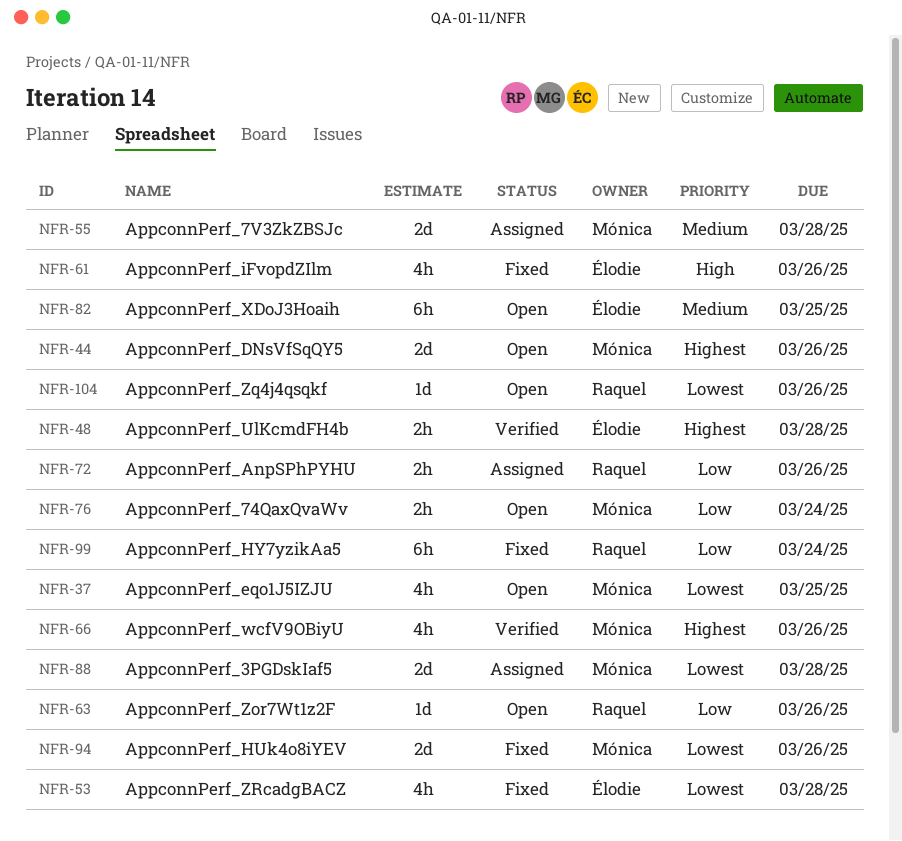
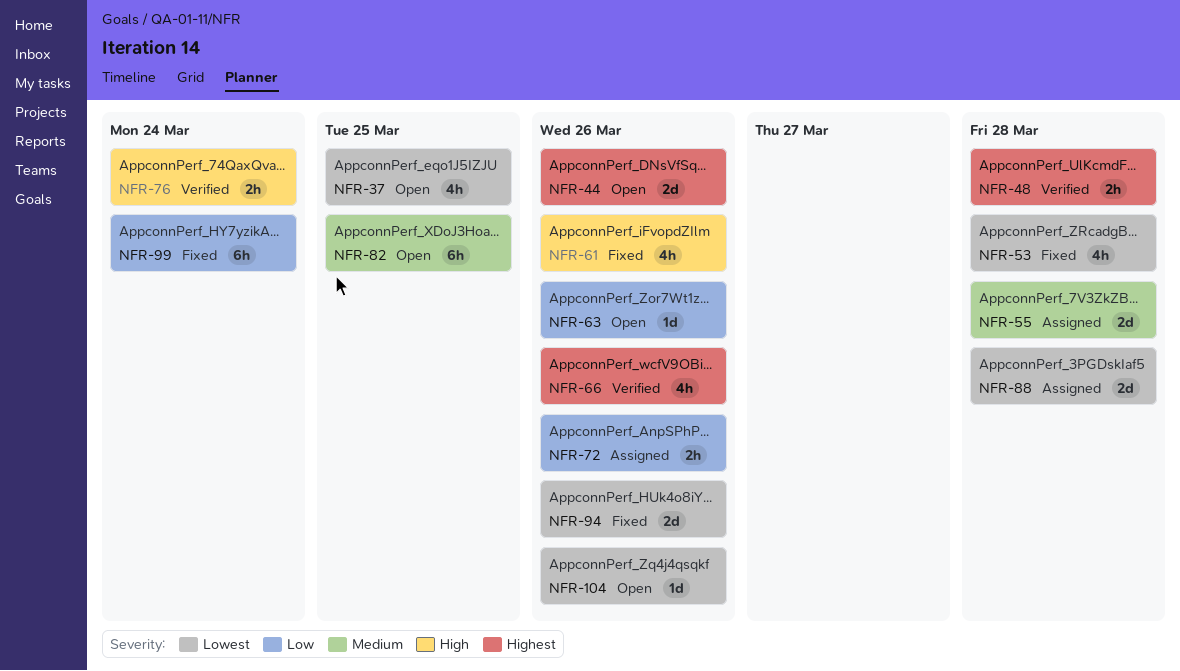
NFR-76, status: Open -> Verified
NFR-76, priority: Low -> High

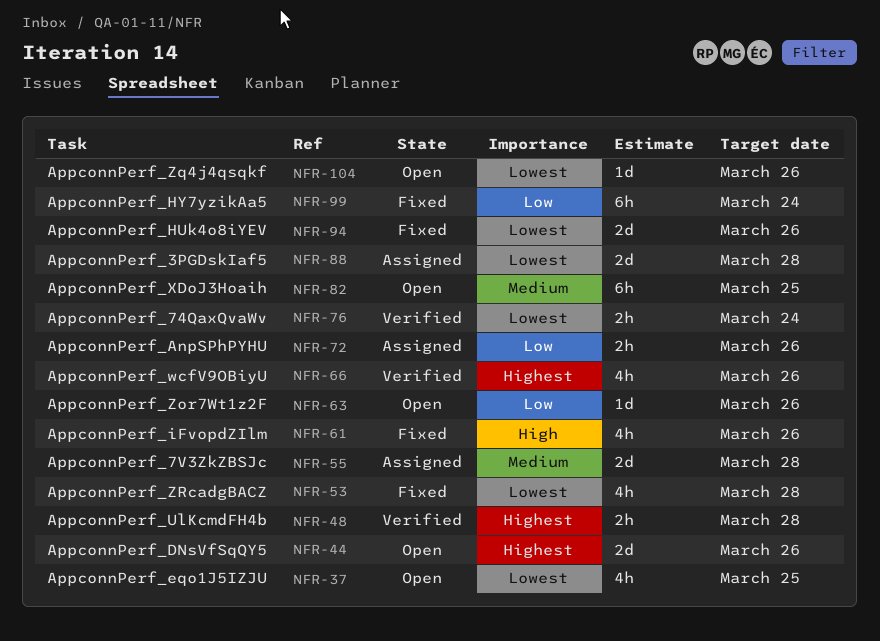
NFR-76, priority: High -> Lowest

